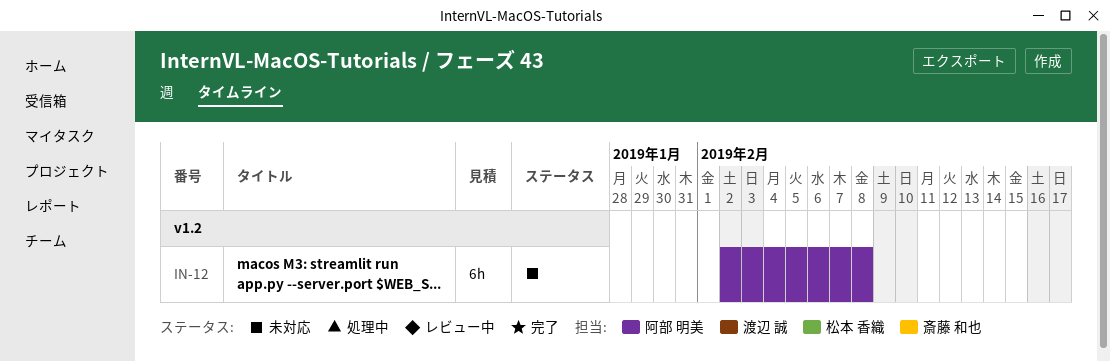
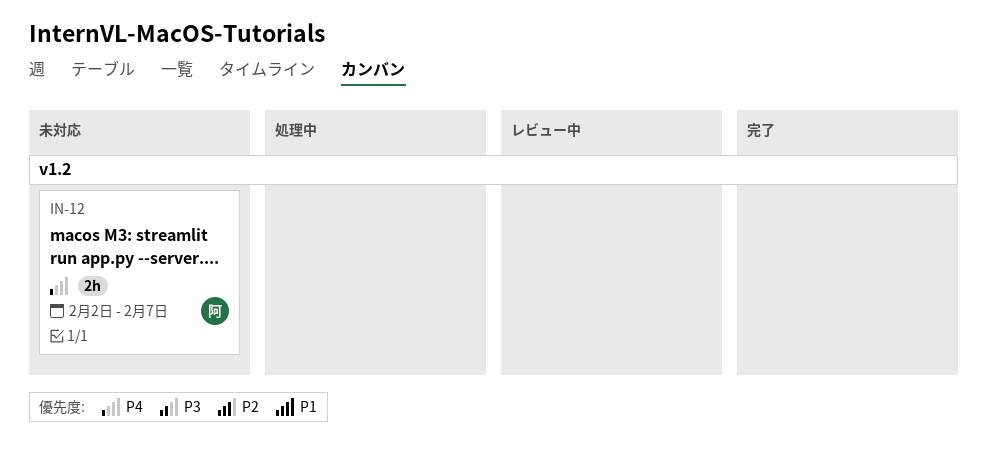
IN-12, estimate: 6h -> 2h
IN-12, due: Feb 8 -> Feb 7

